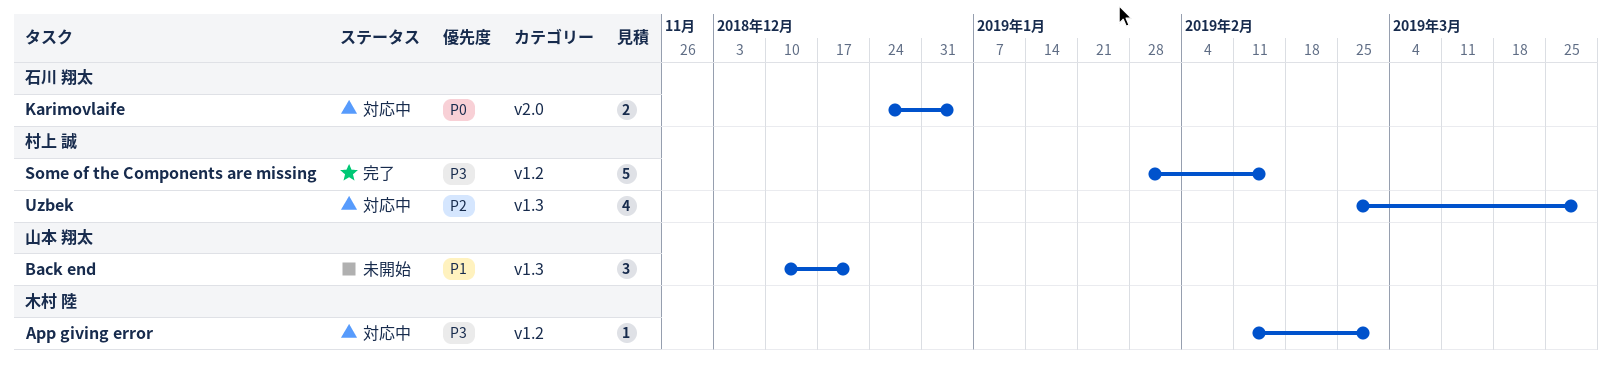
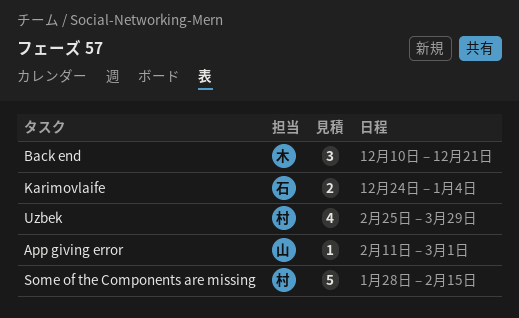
App giving error, owner: 木村 陸 -> 山本 翔太
Back end, owner: 山本 翔太 -> 木村 陸

